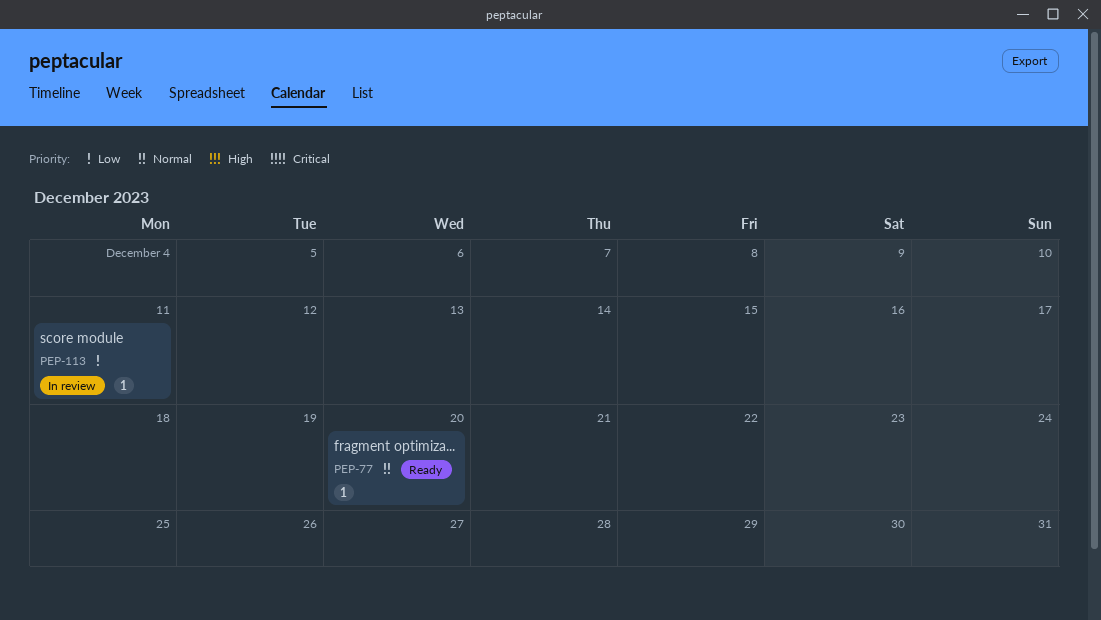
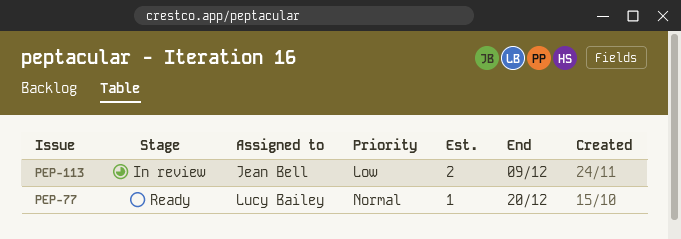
PEP-113, estimate: 1 -> 2
PEP-113, due: Dec 11 -> Dec 9

